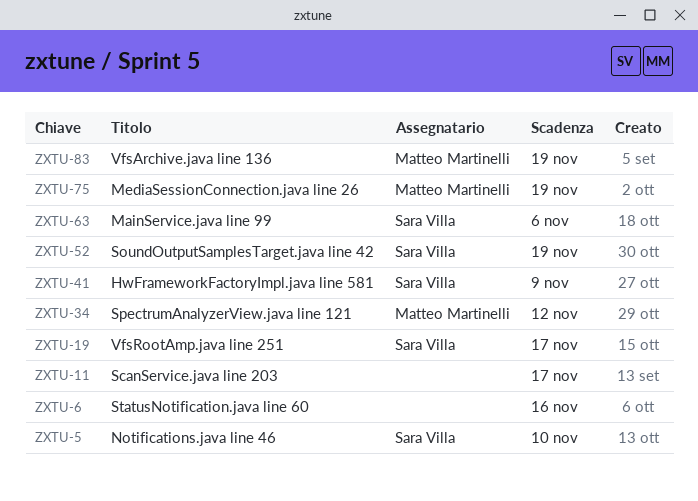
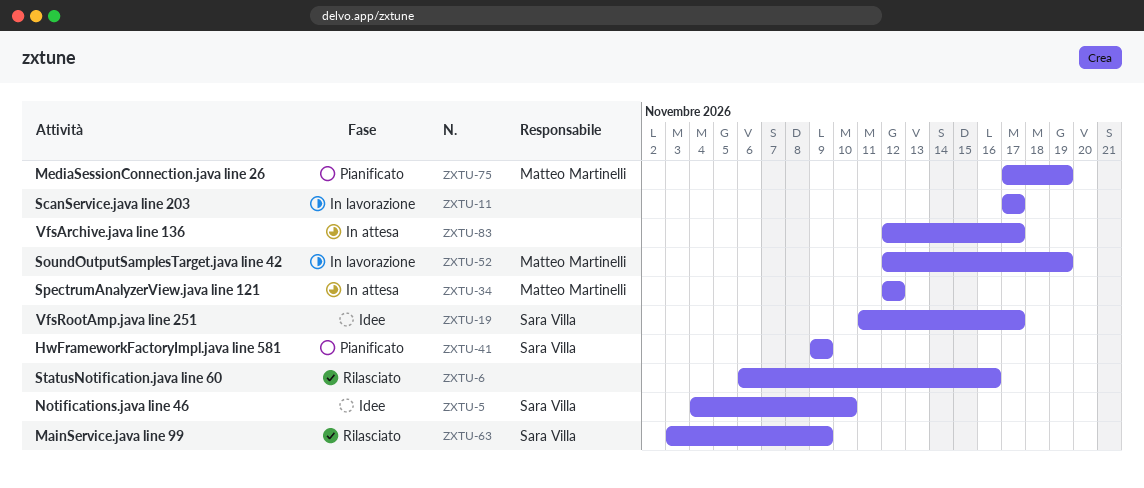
ZXTU-52, owner: Sara Villa -> Matteo Martinelli
ZXTU-63, due: Nov 6 -> Nov 9
ZXTU-83, owner: Matteo Martinelli -> none
ZXTU-83, due: Nov 19 -> Nov 17

